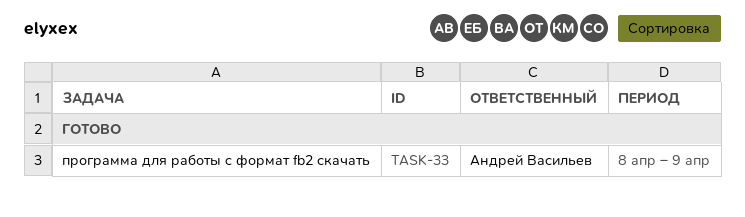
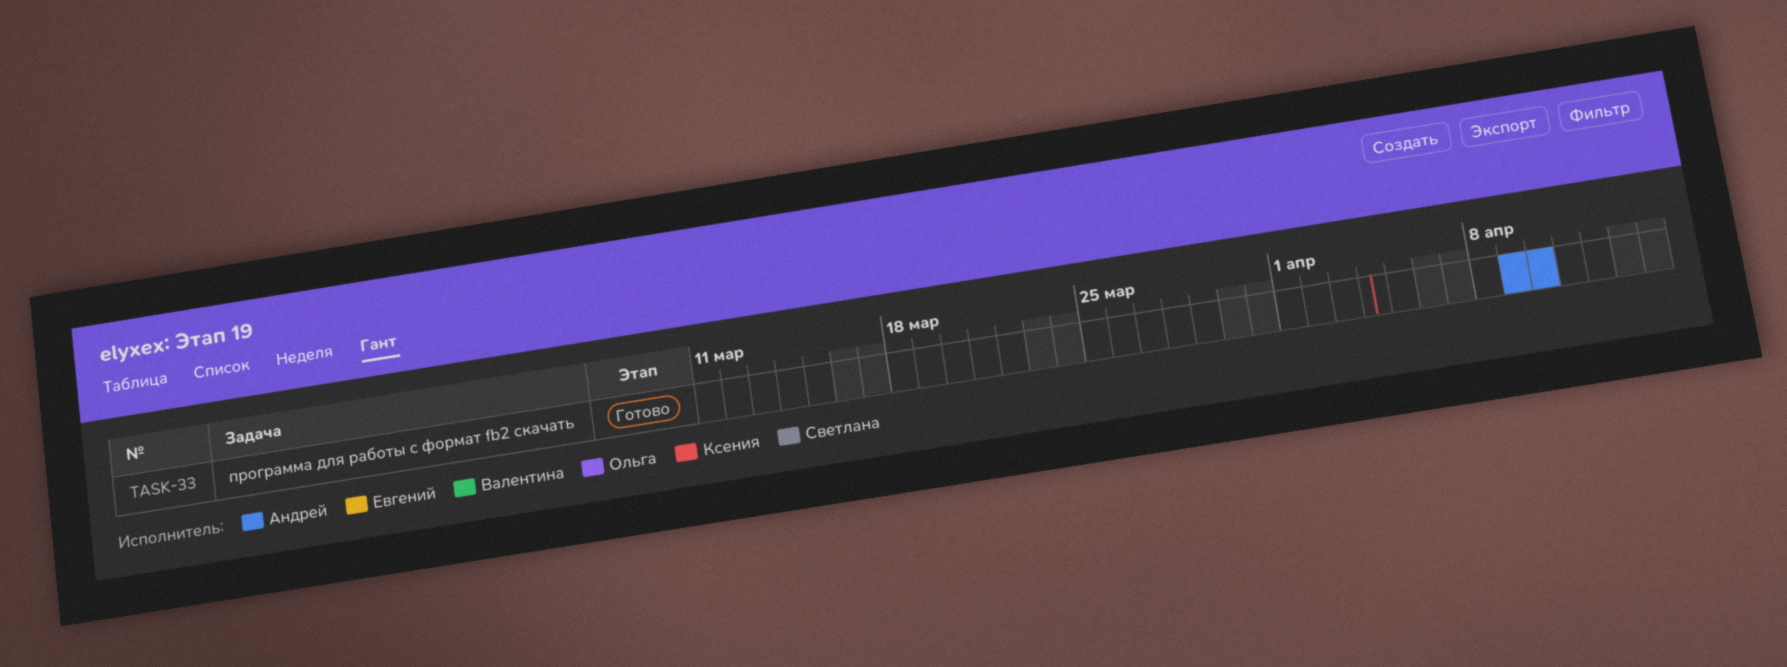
TASK-33, start: Apr 8 -> Apr 9
TASK-33, due: Apr 9 -> Apr 10

